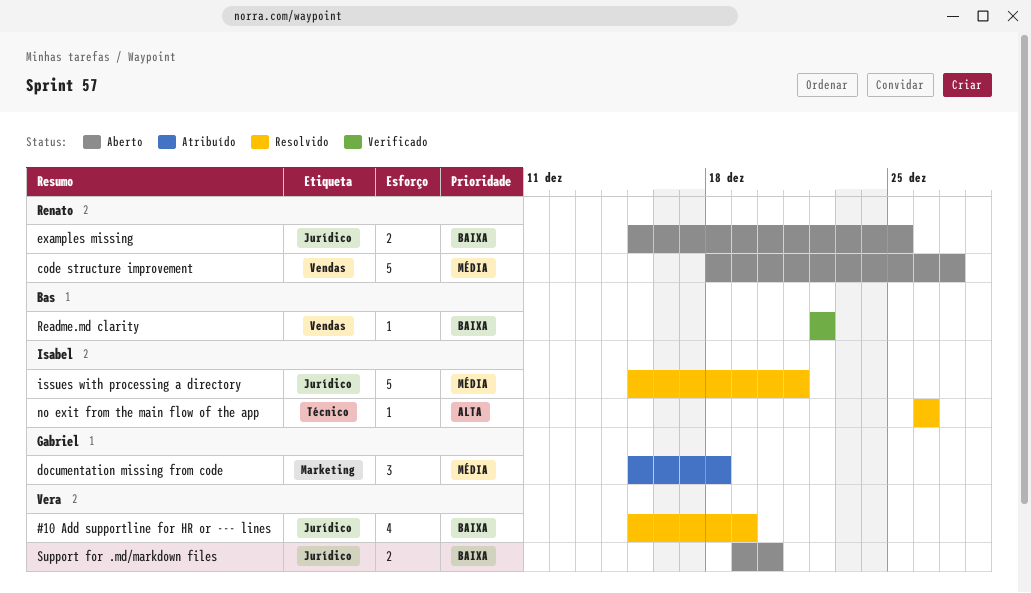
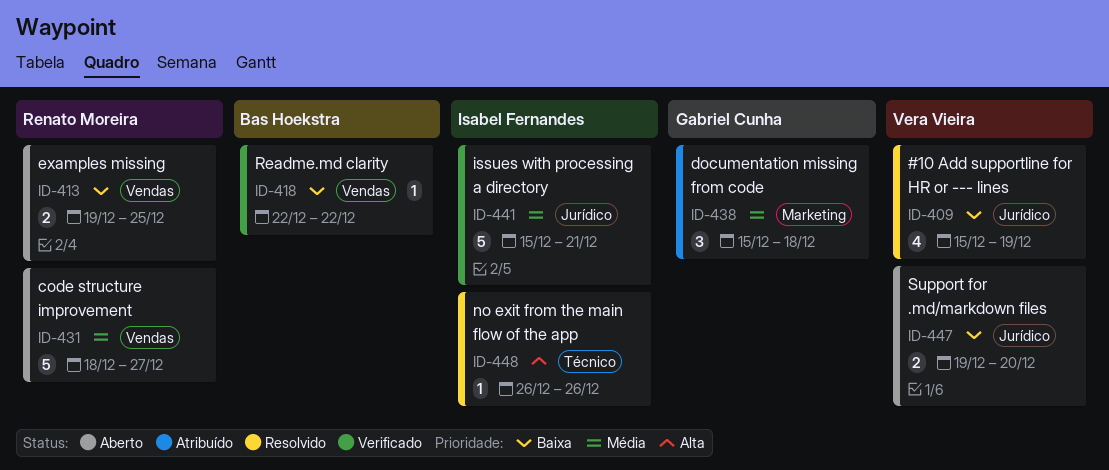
examples missing, label: Jurídico -> Vendas
examples missing, start: Dec 15 -> Dec 19
issues with processing a directory, status: Resolvido -> Verificado

